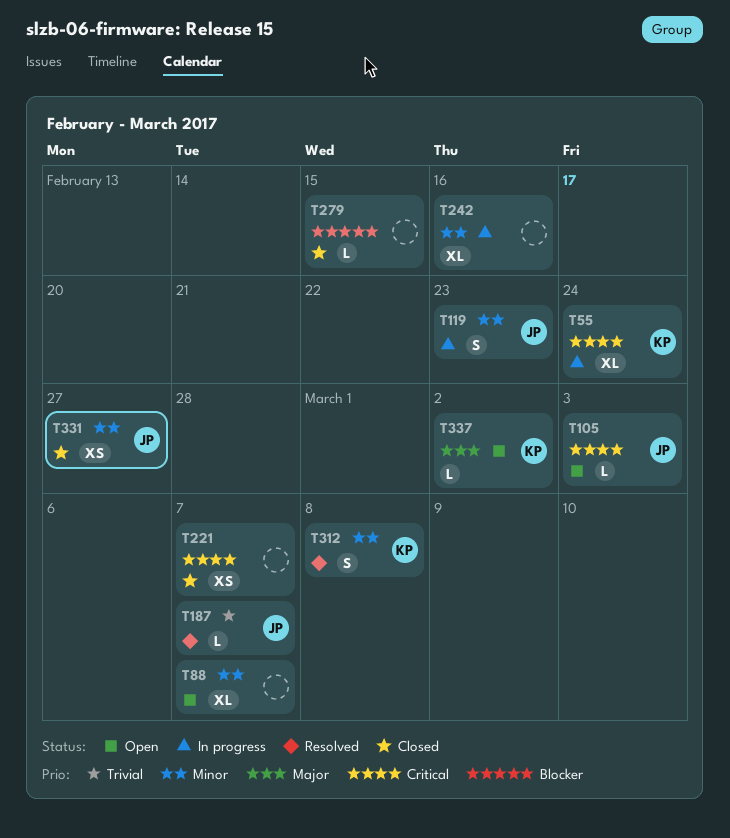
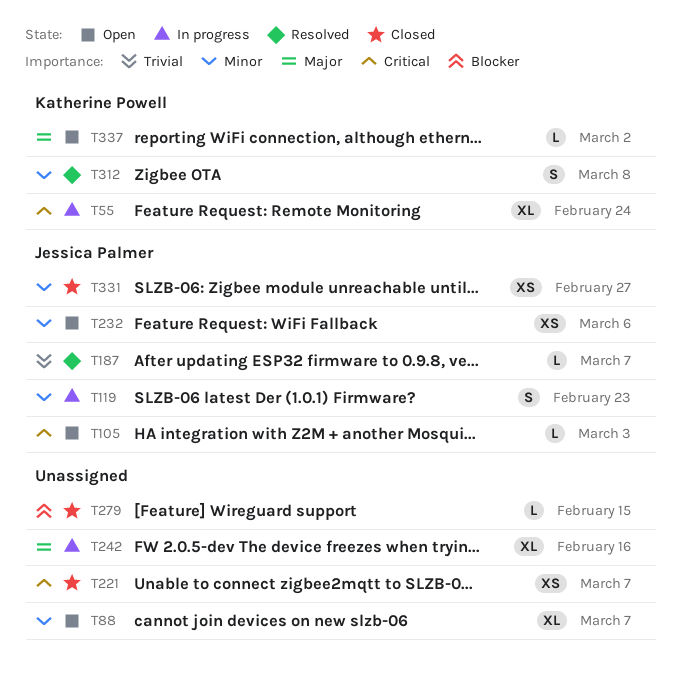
T232: none -> present
T242, priority: Minor -> Major

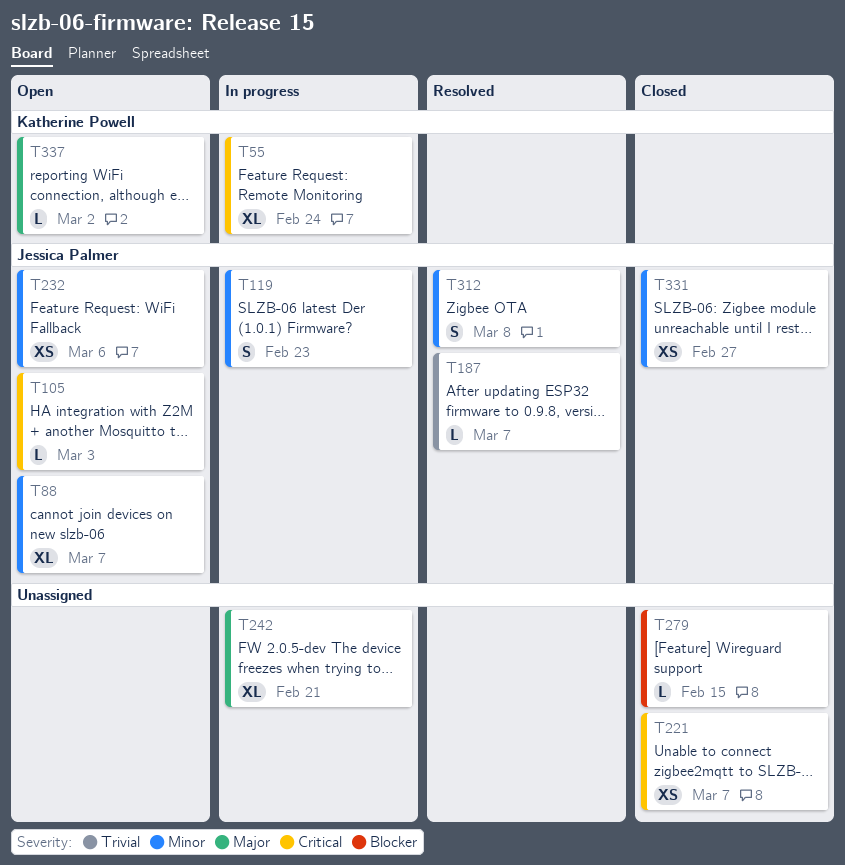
T88, owner: none -> Jessica Palmer
T242, due: Feb 16 -> Feb 21
T312, owner: Katherine Powell -> Jessica Palmer

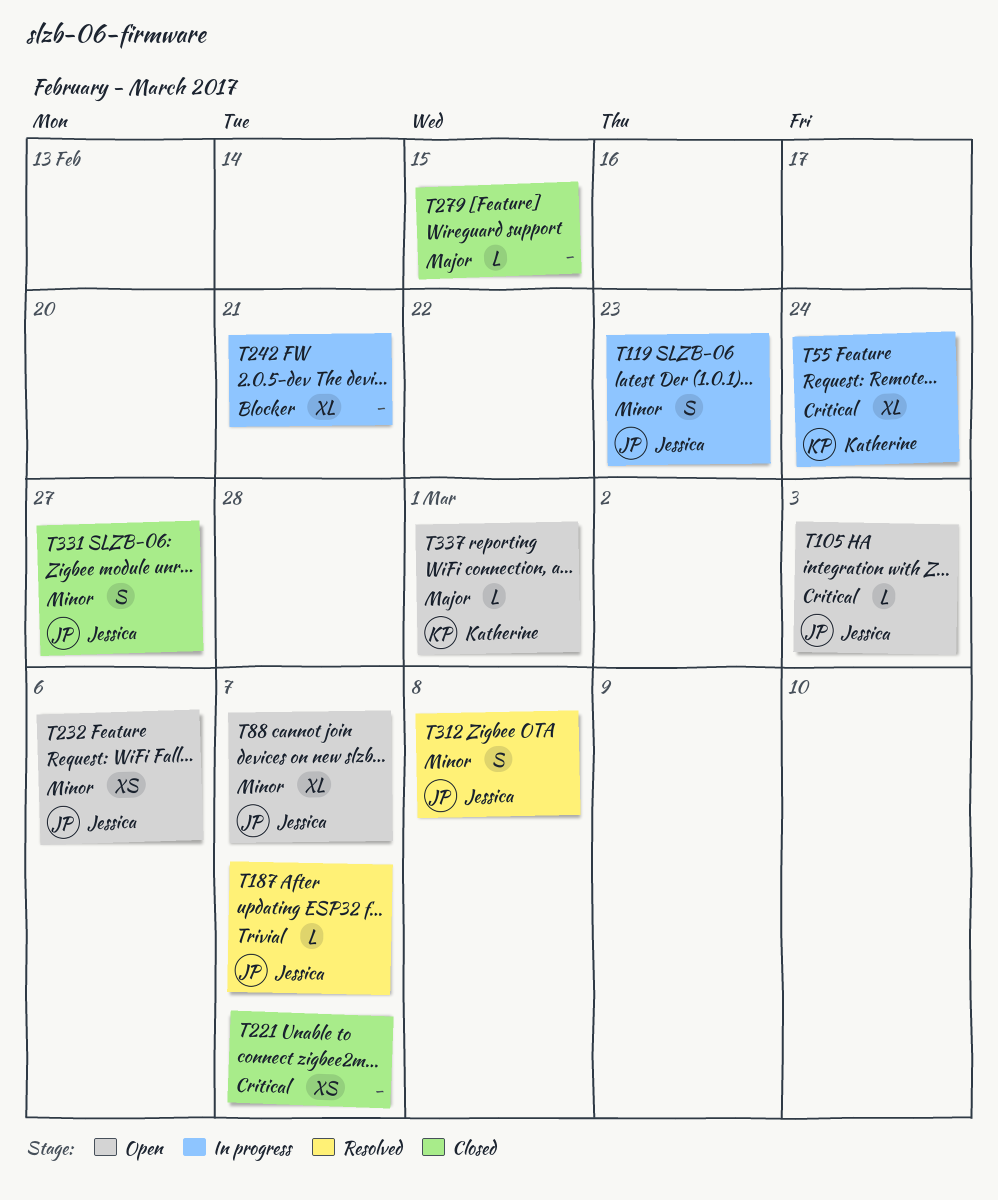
T242, priority: Major -> Blocker
T279, priority: Blocker -> Major
T331, estimate: XS -> S
T337, due: Mar 2 -> Mar 1

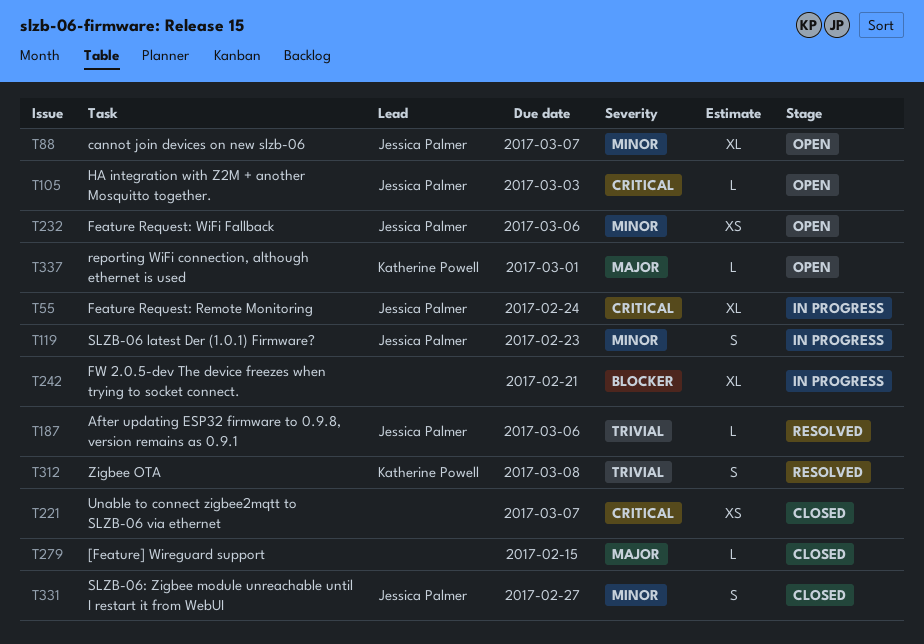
T55, owner: Katherine Powell -> Jessica Palmer
T187, due: Mar 7 -> Mar 6
T312, owner: Jessica Palmer -> Katherine Powell
T312, priority: Minor -> Trivial

